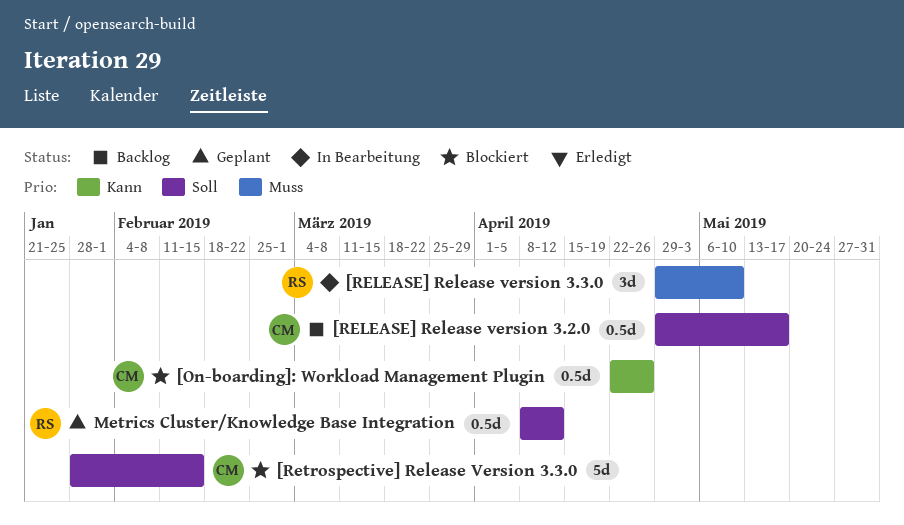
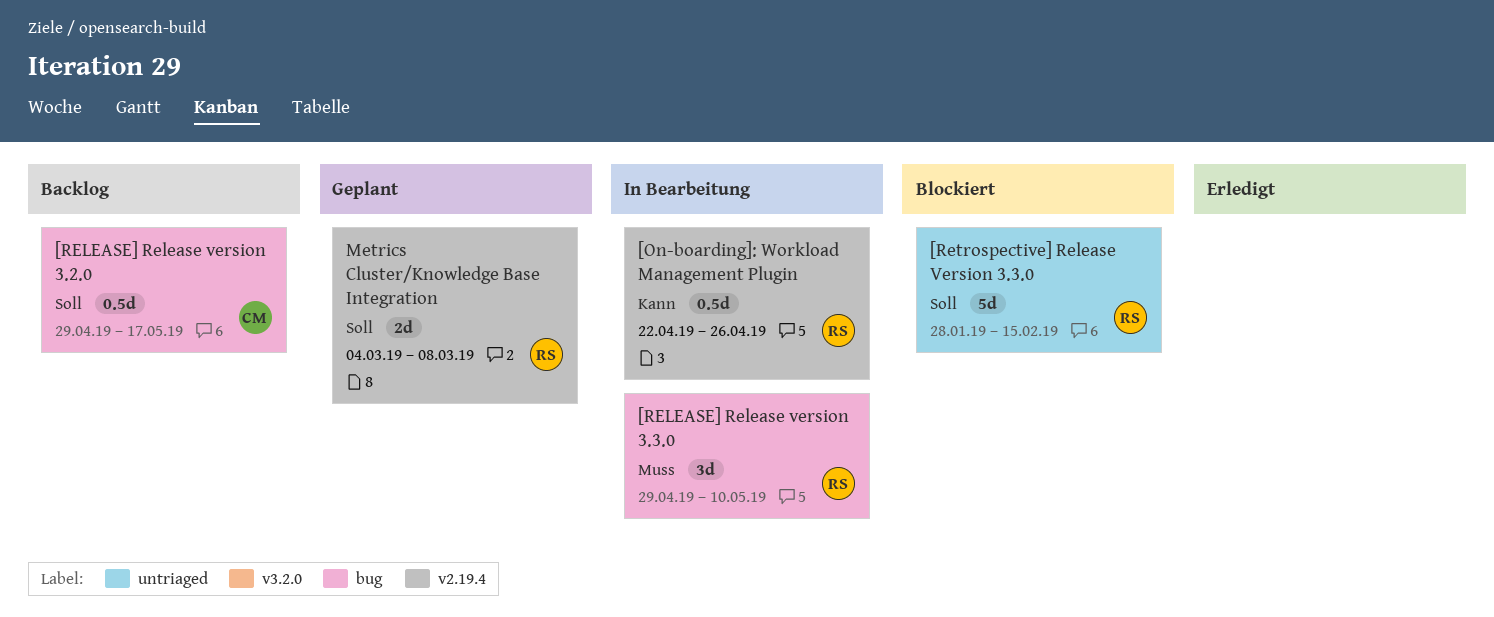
[On-boarding]: Workload Management Plugin, status: Blockiert -> In Bearbeitung
[On-boarding]: Workload Management Plugin, owner: CM -> RS
[Retrospective] Release Version 3.3.0, owner: CM -> RS
Metrics Cluster/Knowledge Base Integration, estimate: 0.5d -> 2d
Metrics Cluster/Knowledge Base Integration, start: Apr 8 -> Mar 4
Metrics Cluster/Knowledge Base Integration, due: Apr 12 -> Mar 8

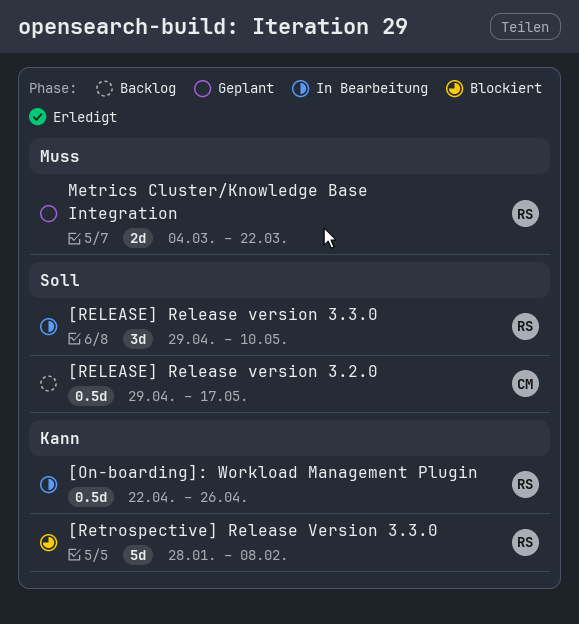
[RELEASE] Release version 3.3.0, priority: Muss -> Soll
[Retrospective] Release Version 3.3.0, priority: Soll -> Kann
[Retrospective] Release Version 3.3.0, due: Feb 15 -> Feb 8
Metrics Cluster/Knowledge Base Integration, priority: Soll -> Muss
Metrics Cluster/Knowledge Base Integration, due: Mar 8 -> Mar 22

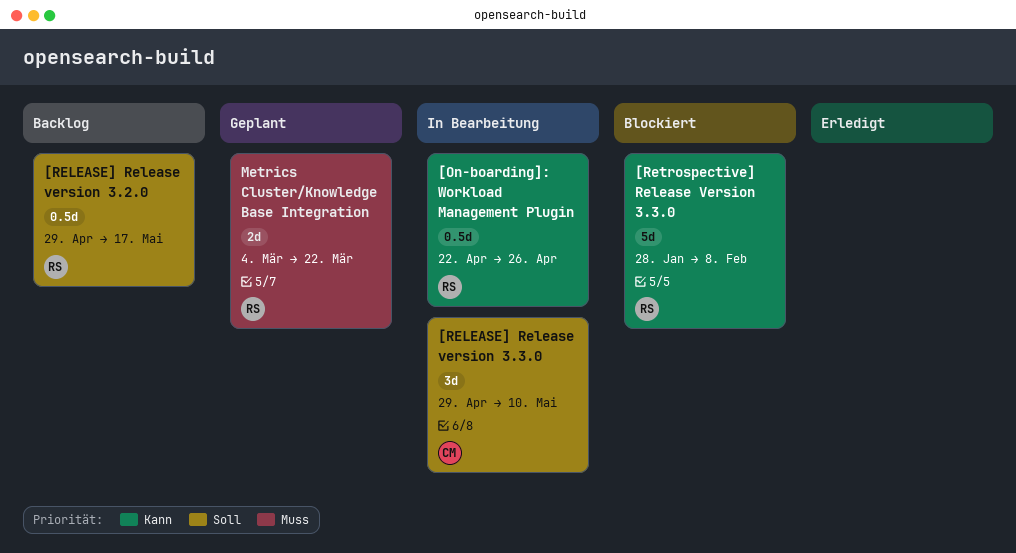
[RELEASE] Release version 3.2.0, owner: CM -> RS
[RELEASE] Release version 3.3.0, owner: RS -> CM

